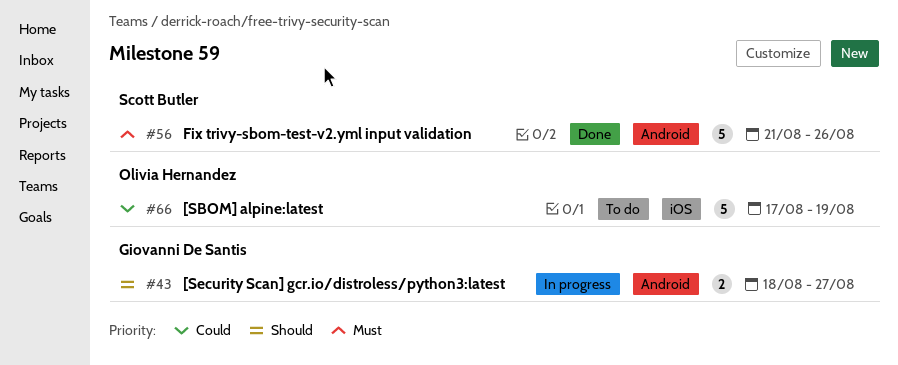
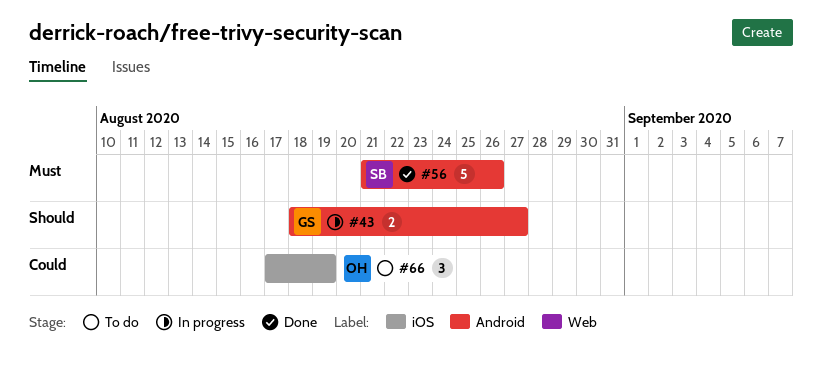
#66, estimate: 5 -> 3

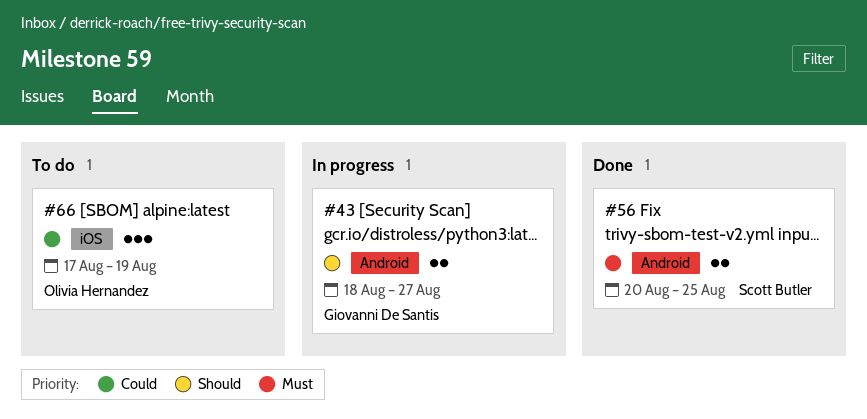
#56, estimate: 5 -> 2
#56, start: Aug 21 -> Aug 20
#56, due: Aug 26 -> Aug 25

